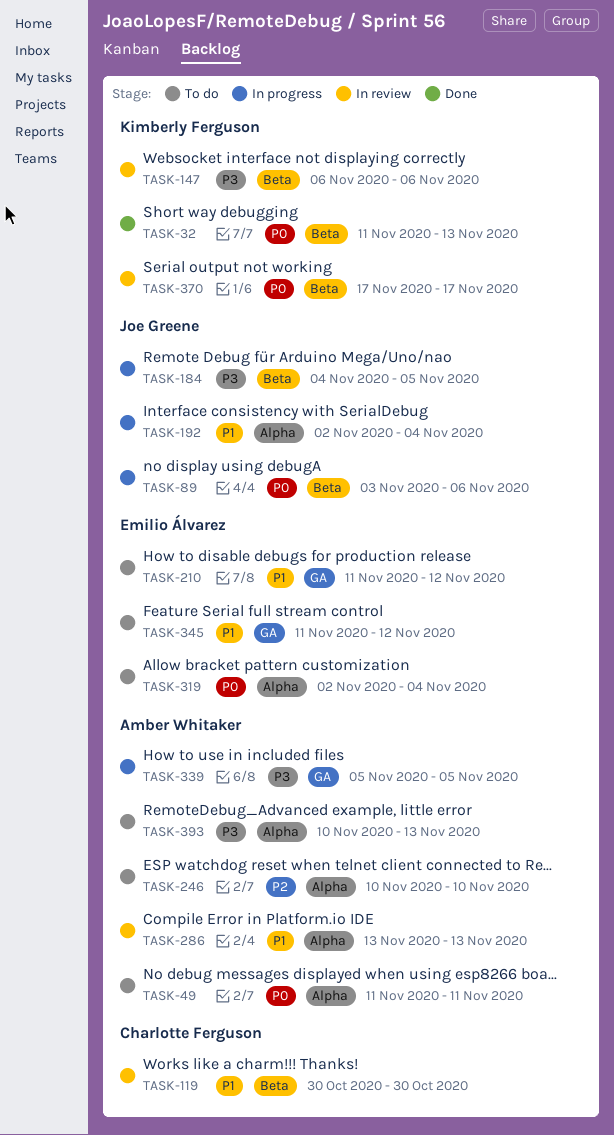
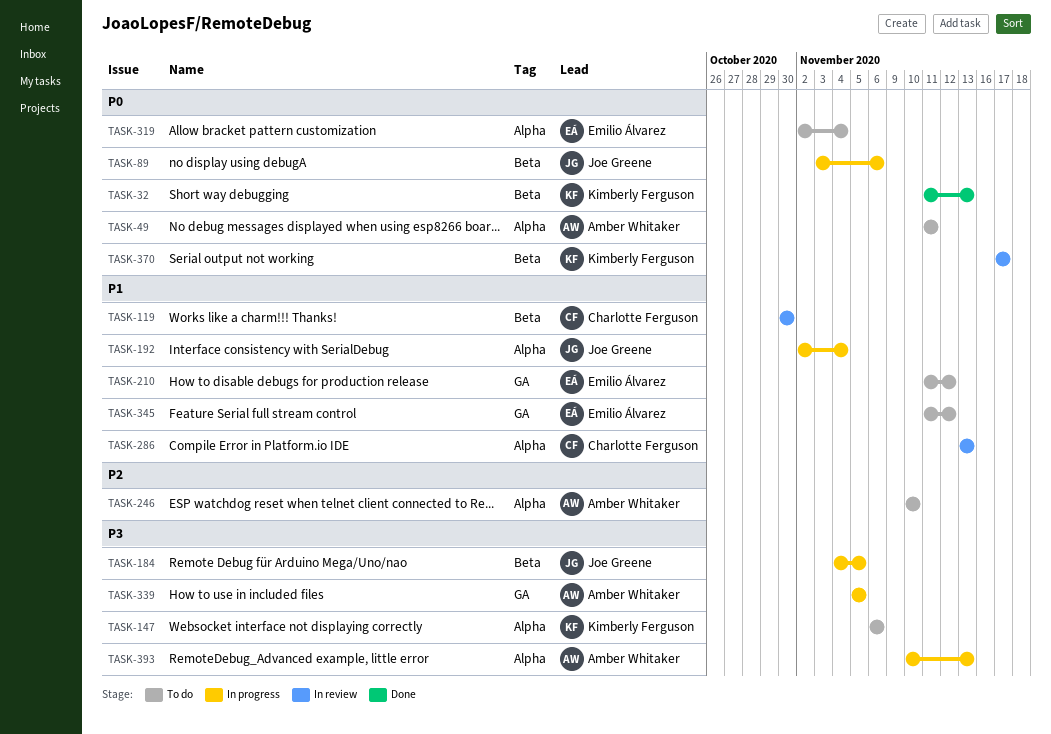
TASK-147, status: In review -> To do
TASK-147, label: Beta -> Alpha
TASK-286, owner: Amber Whitaker -> Charlotte Ferguson
TASK-393, status: To do -> In progress

